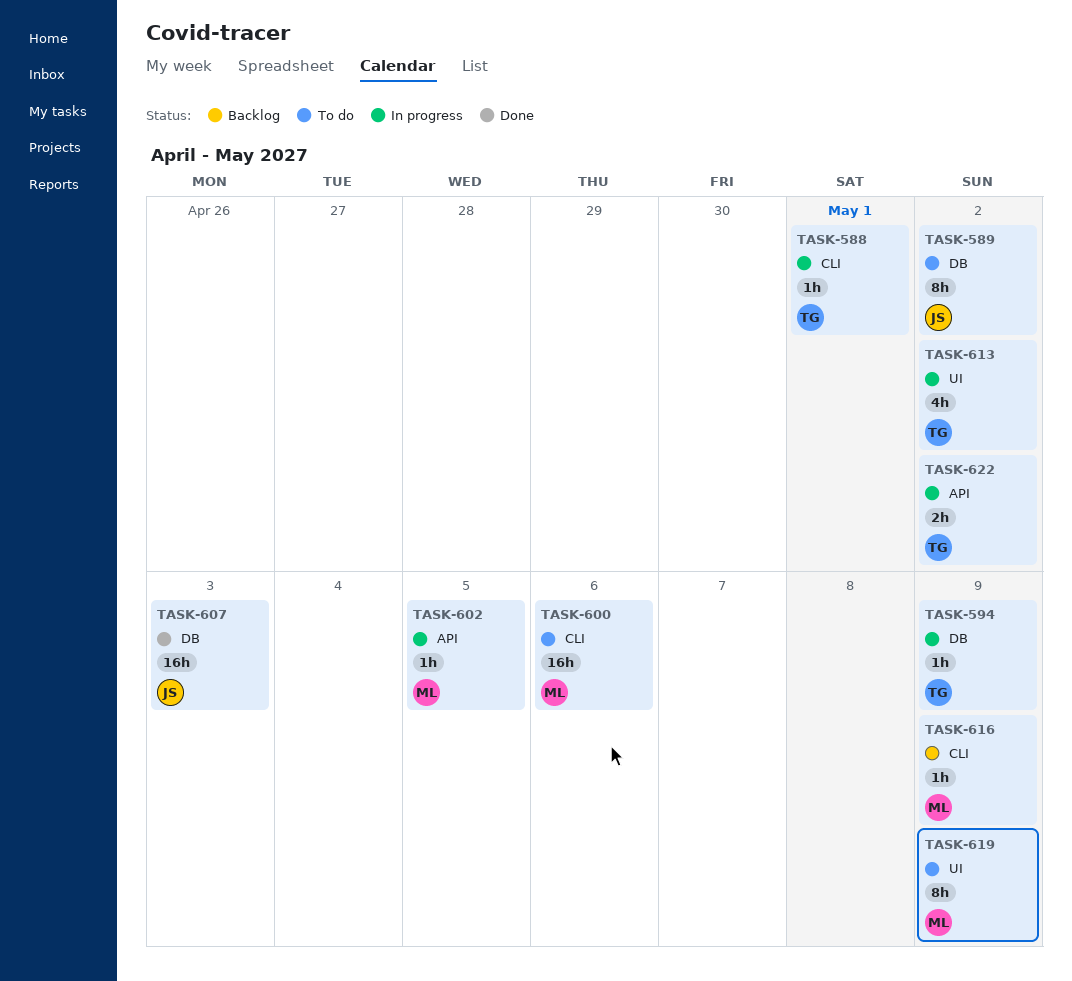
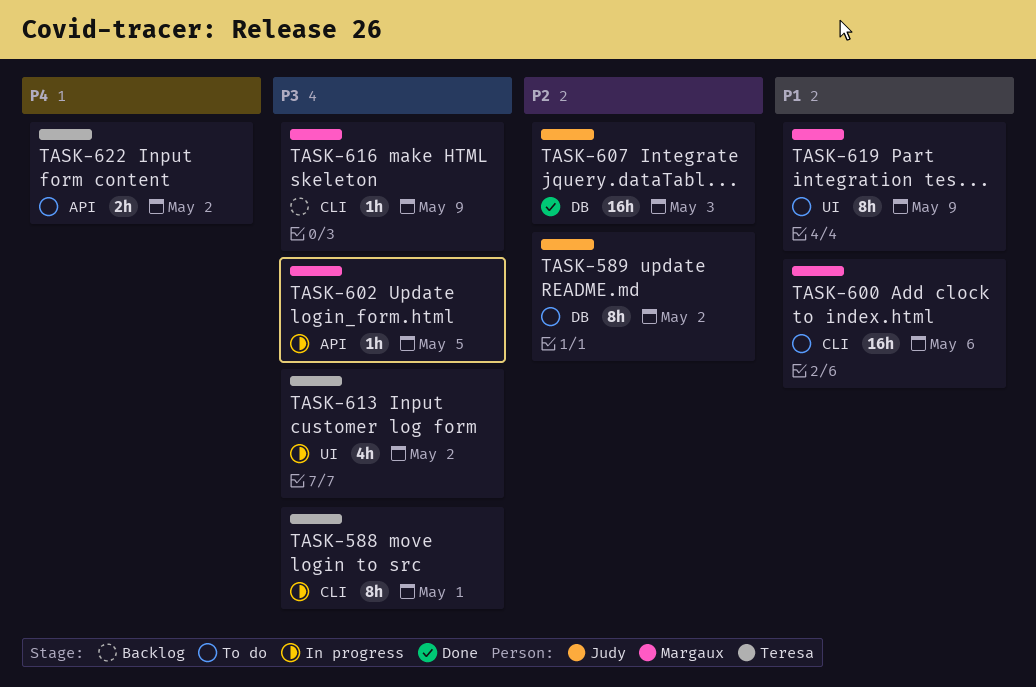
TASK-588, estimate: 1h -> 8h
TASK-594: present -> none
TASK-622, status: In progress -> To do

